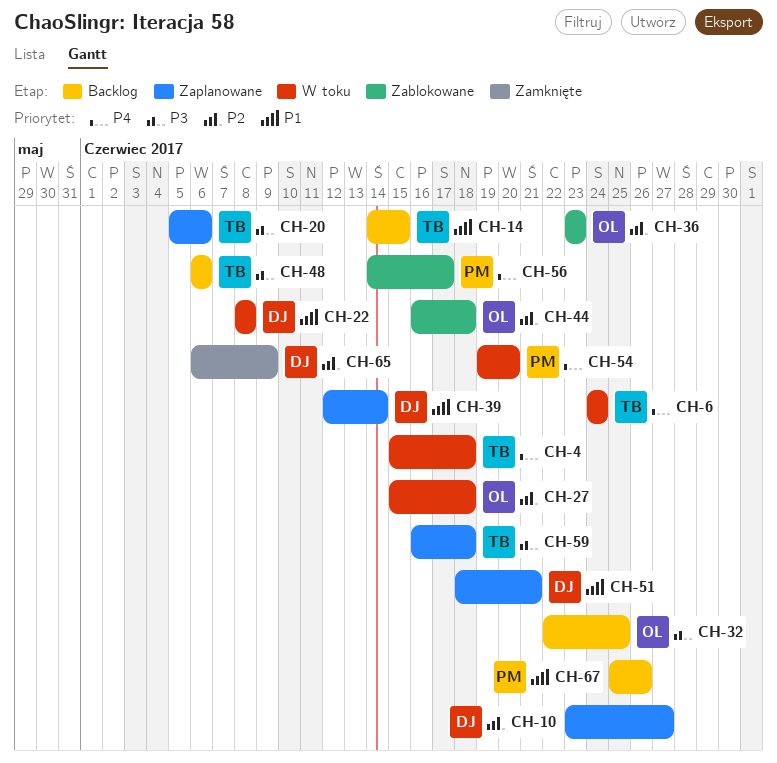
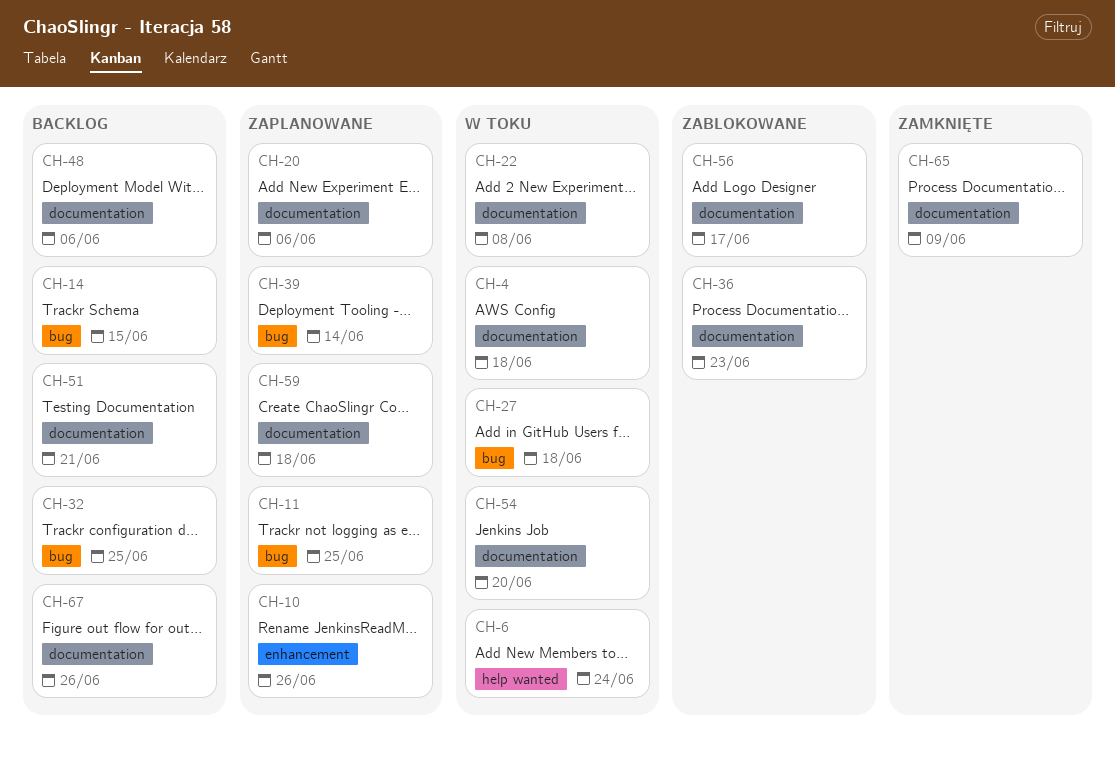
CH-10, due: Jun 27 -> Jun 26
CH-11: none -> present
CH-44: present -> none
CH-51, status: Zaplanowane -> Backlog

